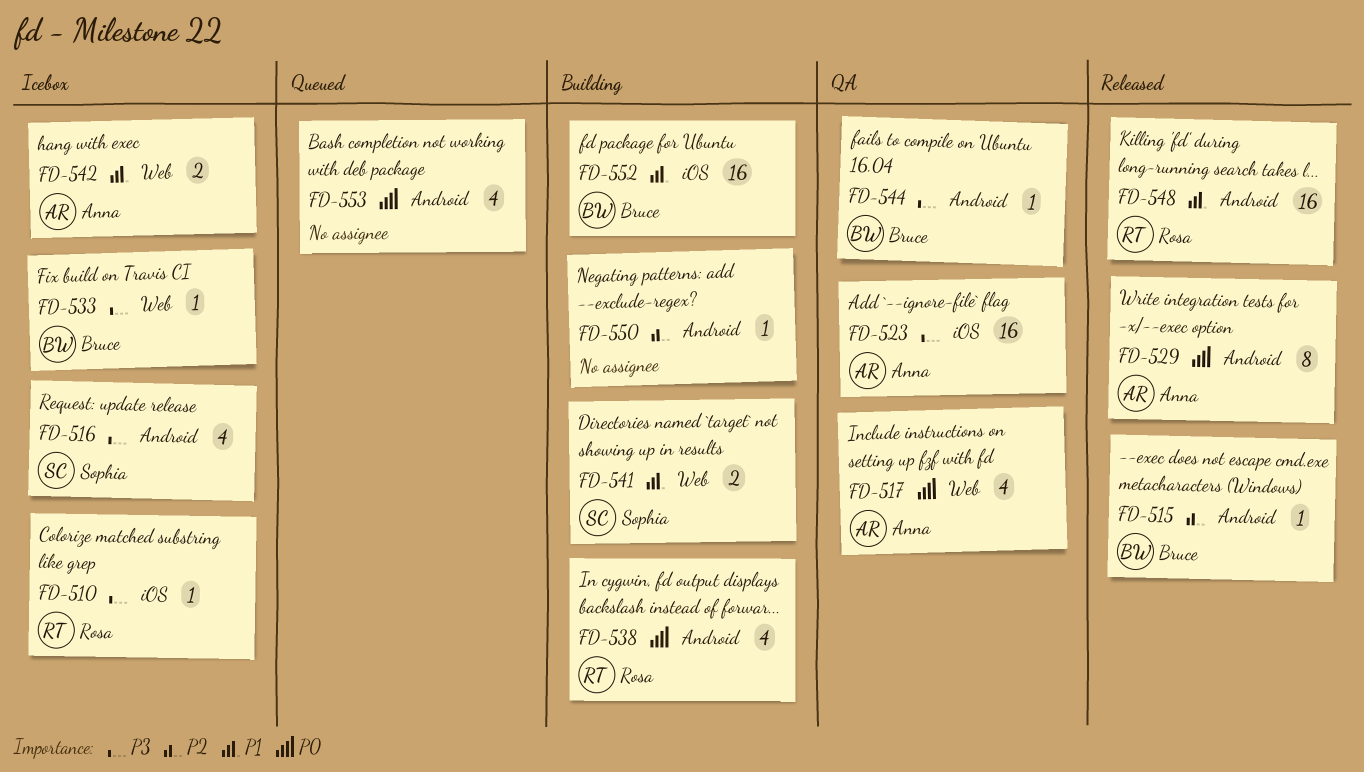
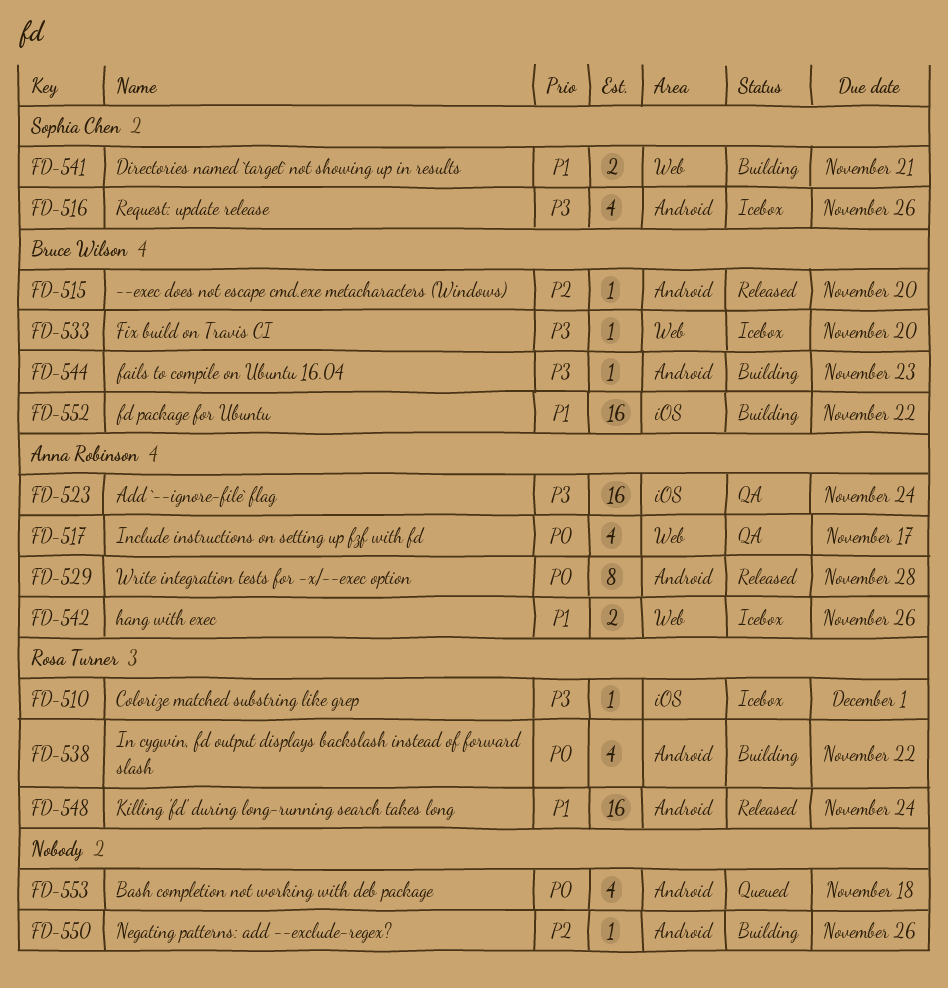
FD-544, status: QA -> Building

